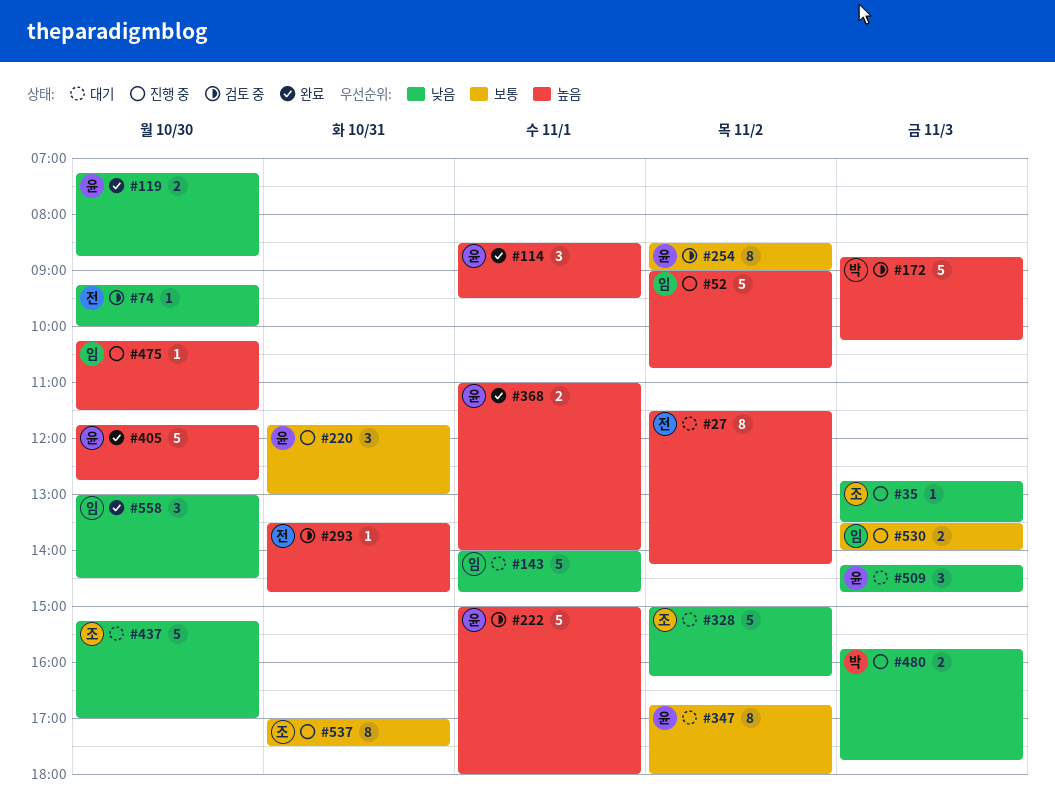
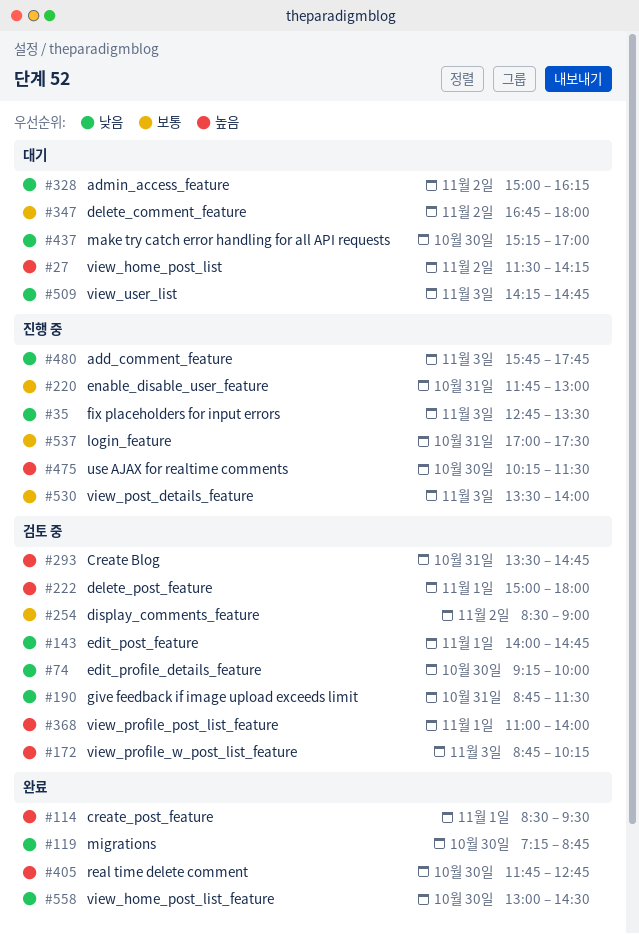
#52: present -> none
#143, status: 대기 -> 검토 중
#190: none -> present
#368, status: 완료 -> 검토 중

